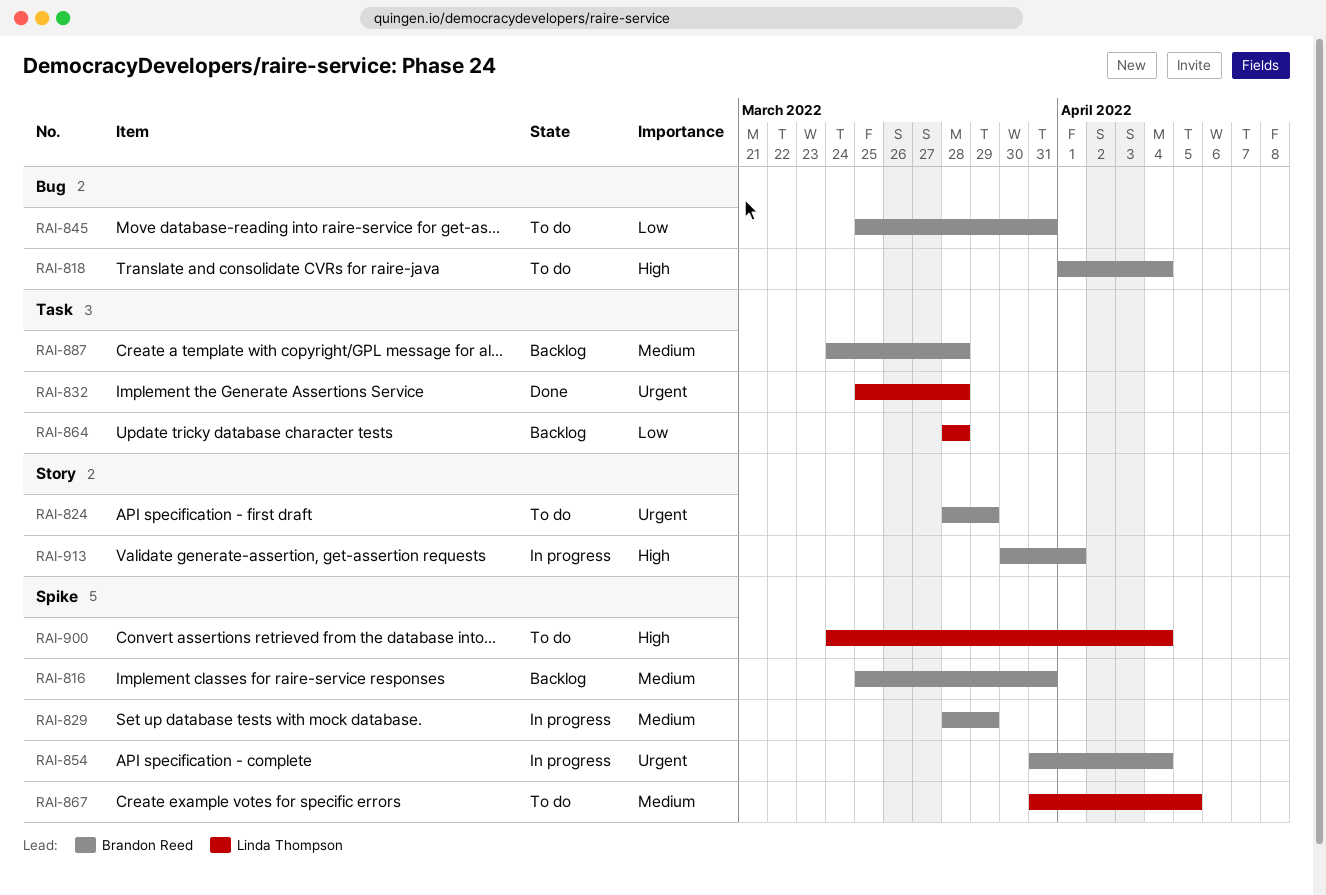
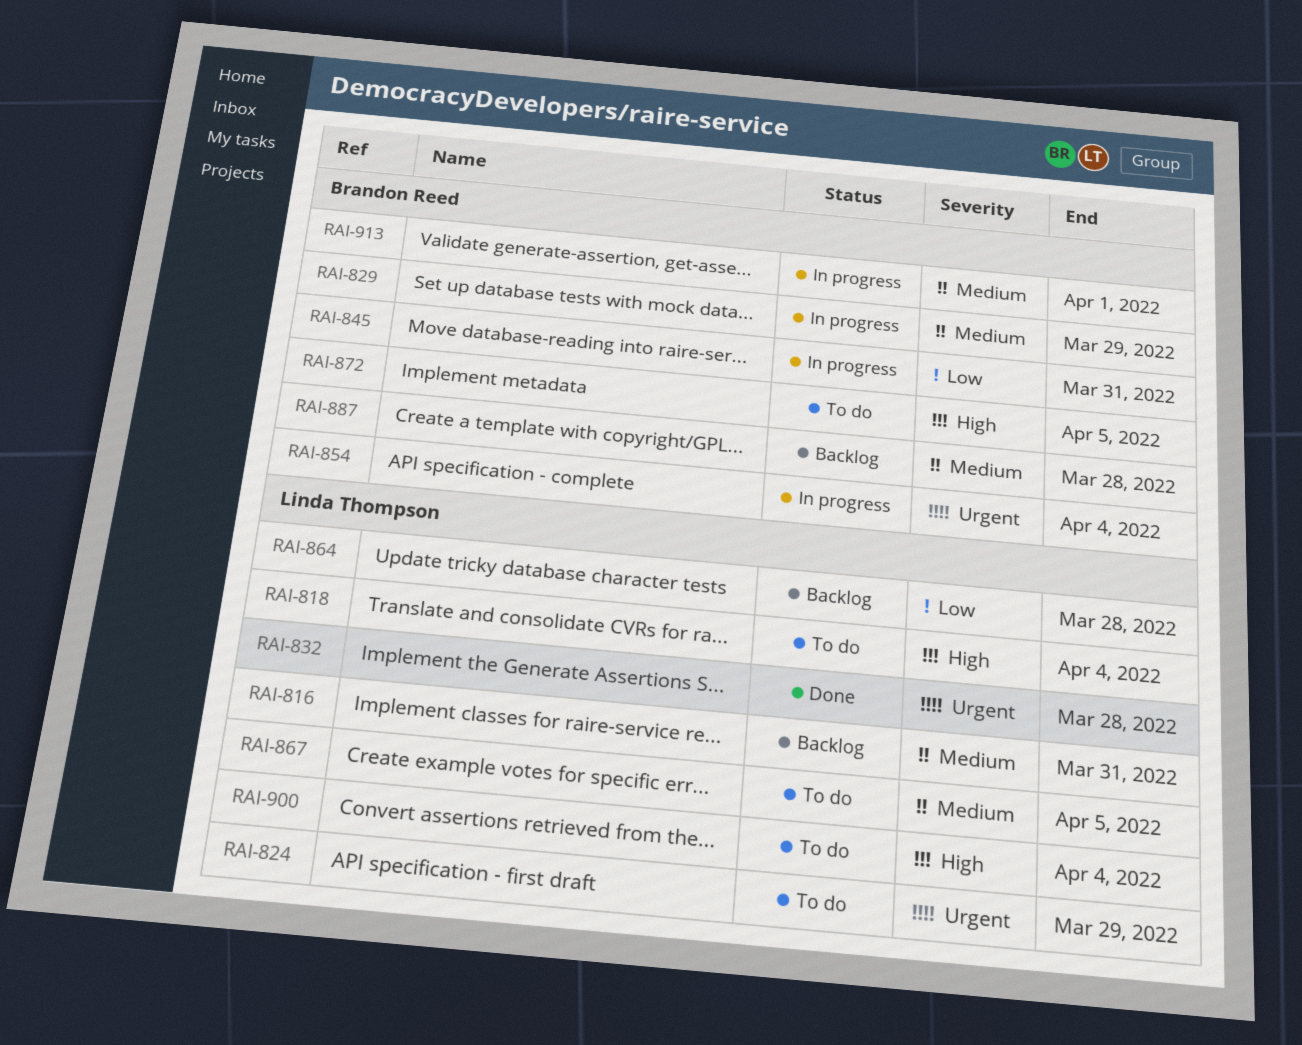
RAI-816, owner: Brandon Reed -> Linda Thompson
RAI-818, owner: Brandon Reed -> Linda Thompson
RAI-824, owner: Brandon Reed -> Linda Thompson
RAI-845, status: To do -> In progress
RAI-872: none -> present
RAI-913, priority: High -> Medium

